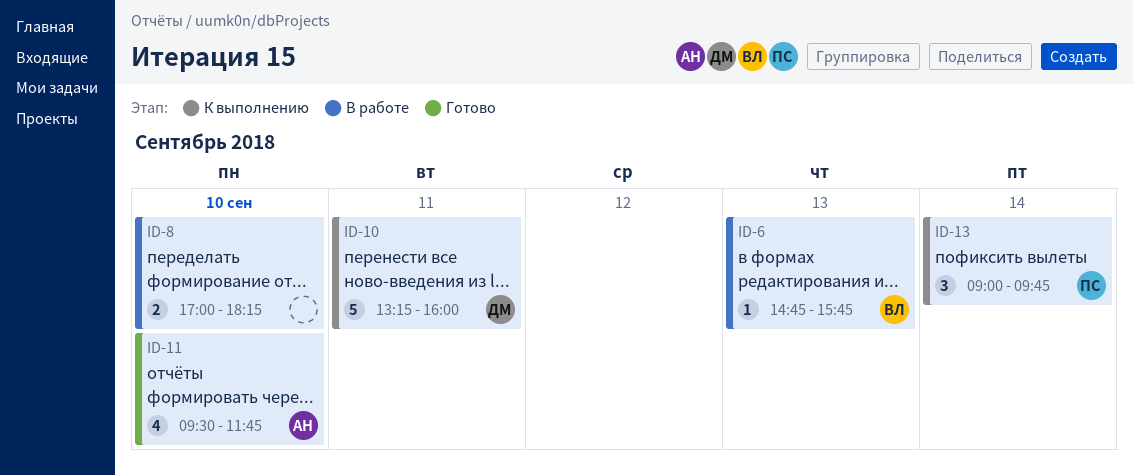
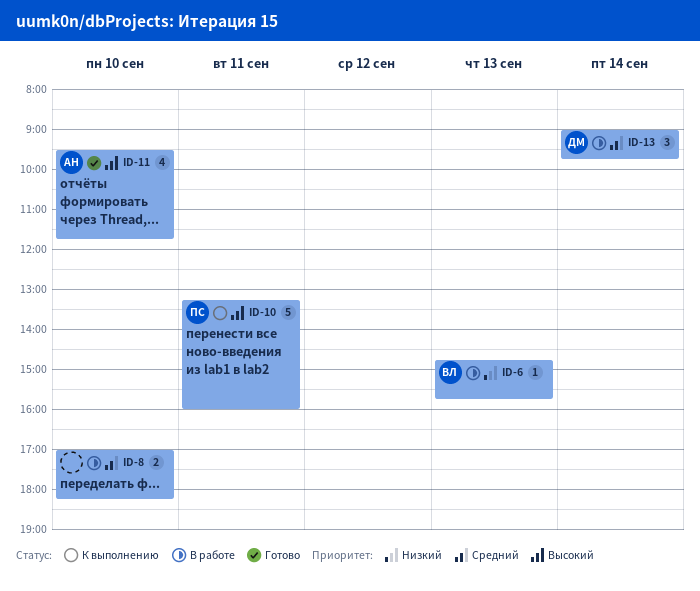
ID-10, owner: ДМ -> ПС
ID-13, status: К выполнению -> В работе
ID-13, owner: ПС -> ДМ

